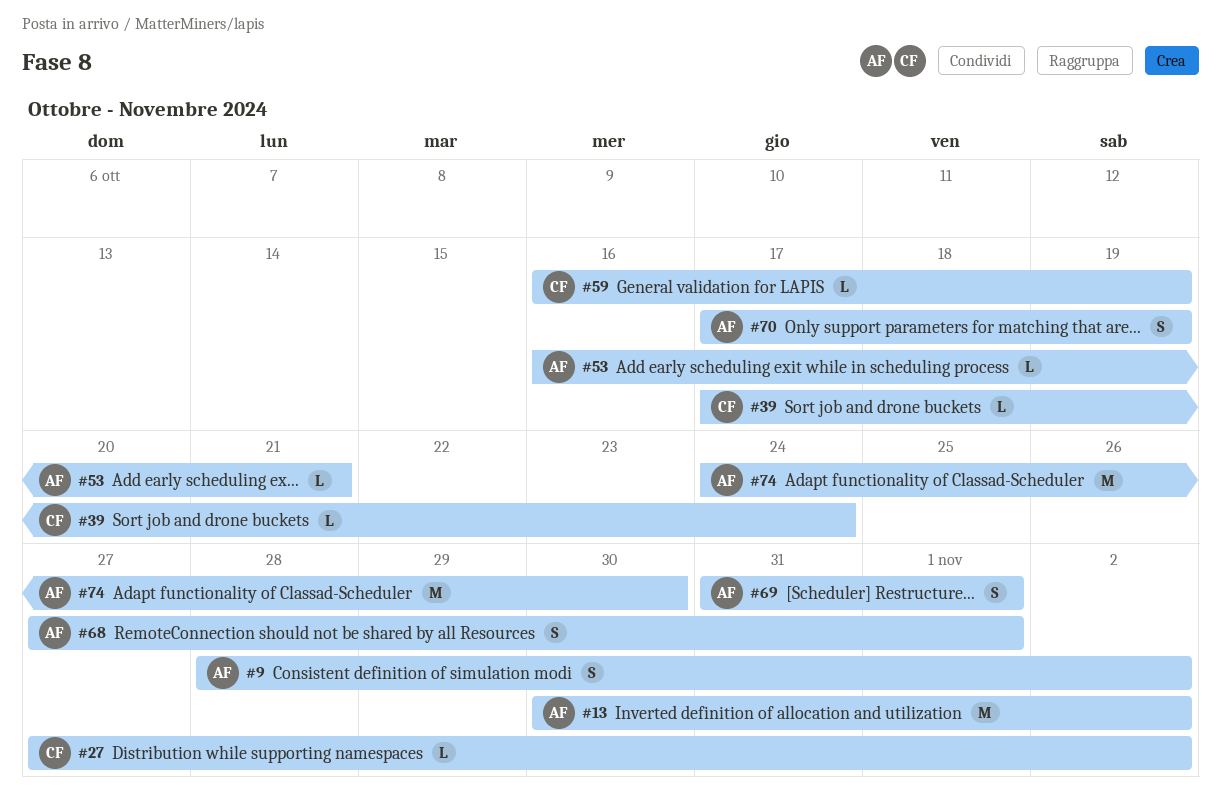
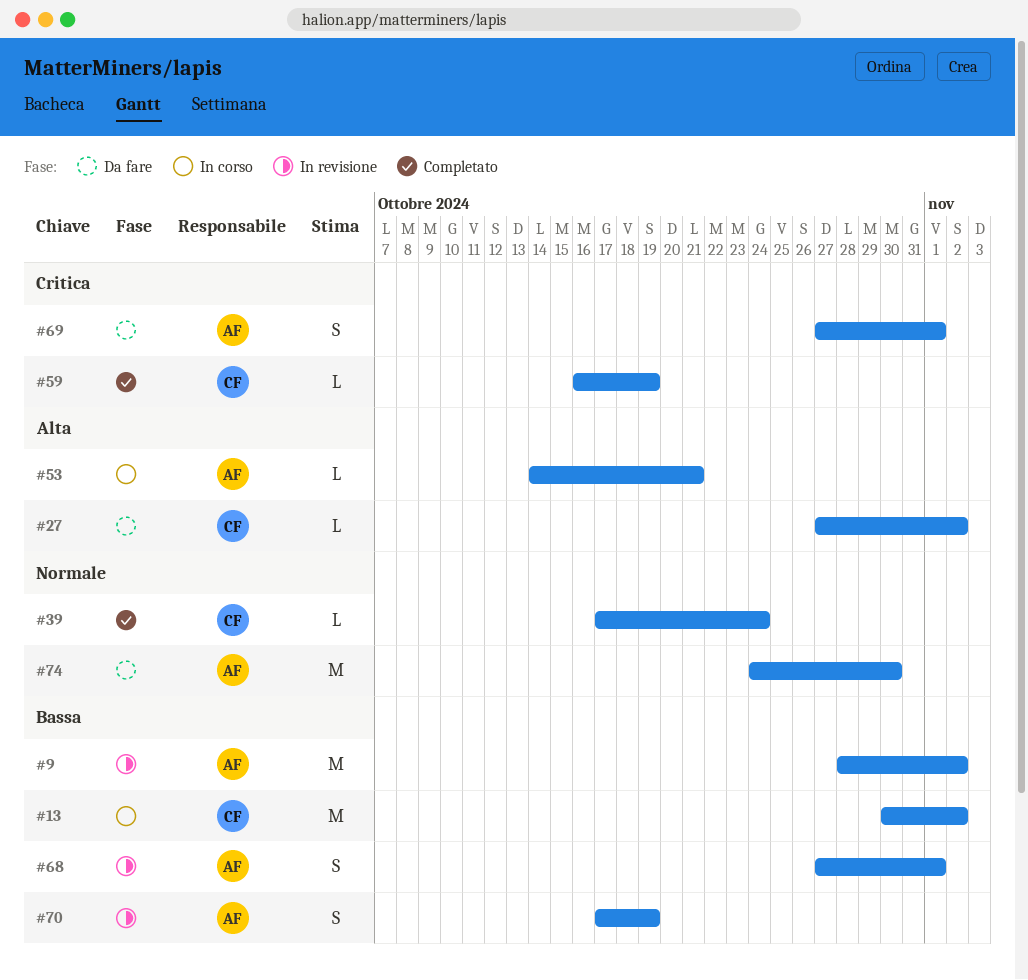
#9, estimate: S -> M
#13, owner: AF -> CF
#53, start: Oct 16 -> Oct 14
#69, start: Oct 31 -> Oct 27

